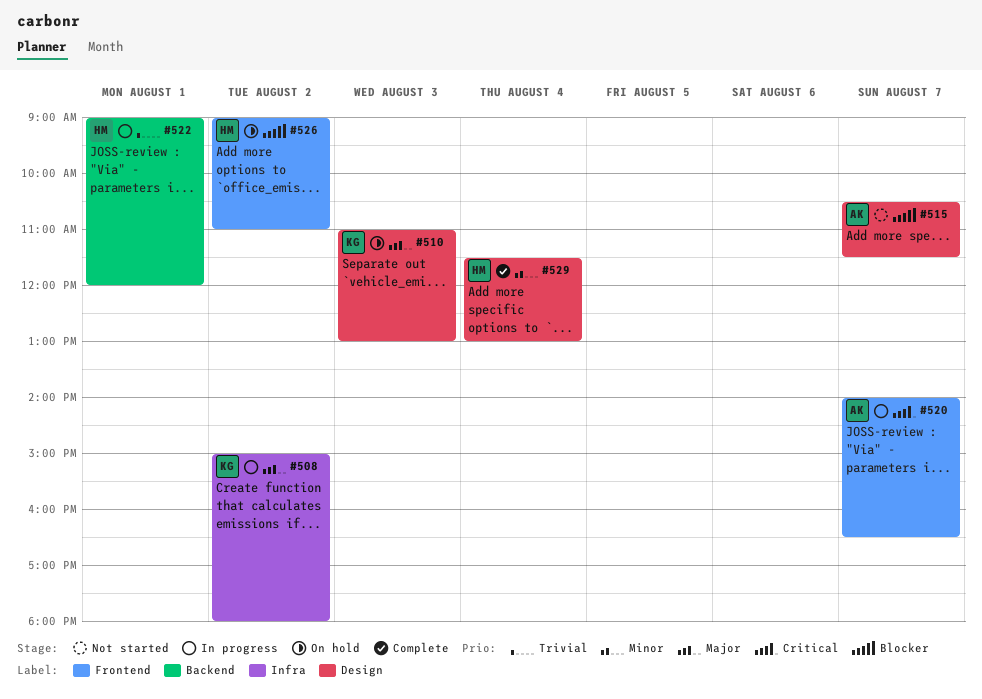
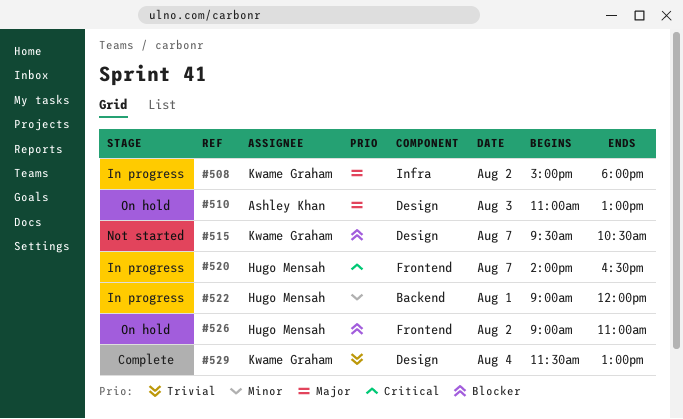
#510, owner: Kwame Graham -> Ashley Khan
#515, owner: Ashley Khan -> Kwame Graham
#515, begins: 10:30 -> 09:30
#515, ends: 11:30 -> 10:30
#520, owner: Ashley Khan -> Hugo Mensah
#522, priority: Trivial -> Minor
#529, owner: Hugo Mensah -> Kwame Graham
#529, priority: Minor -> Trivial

